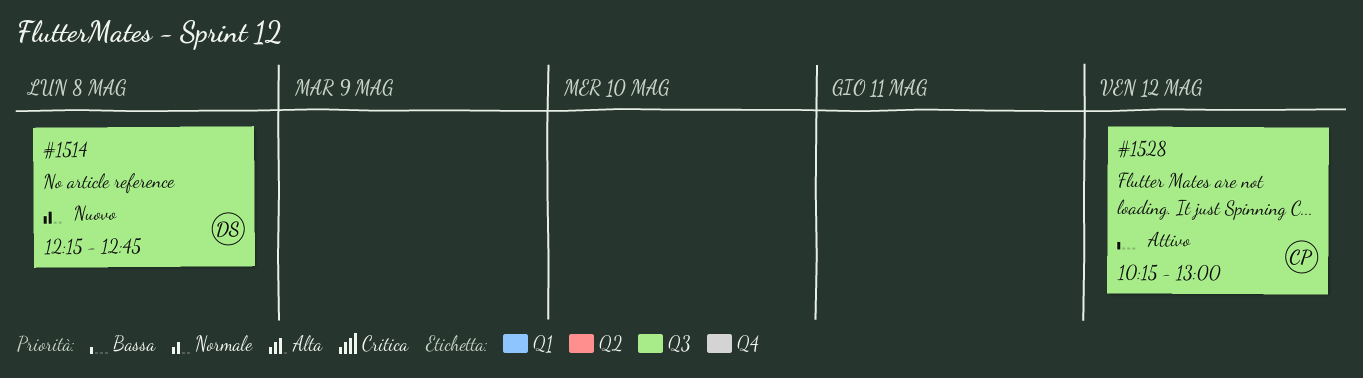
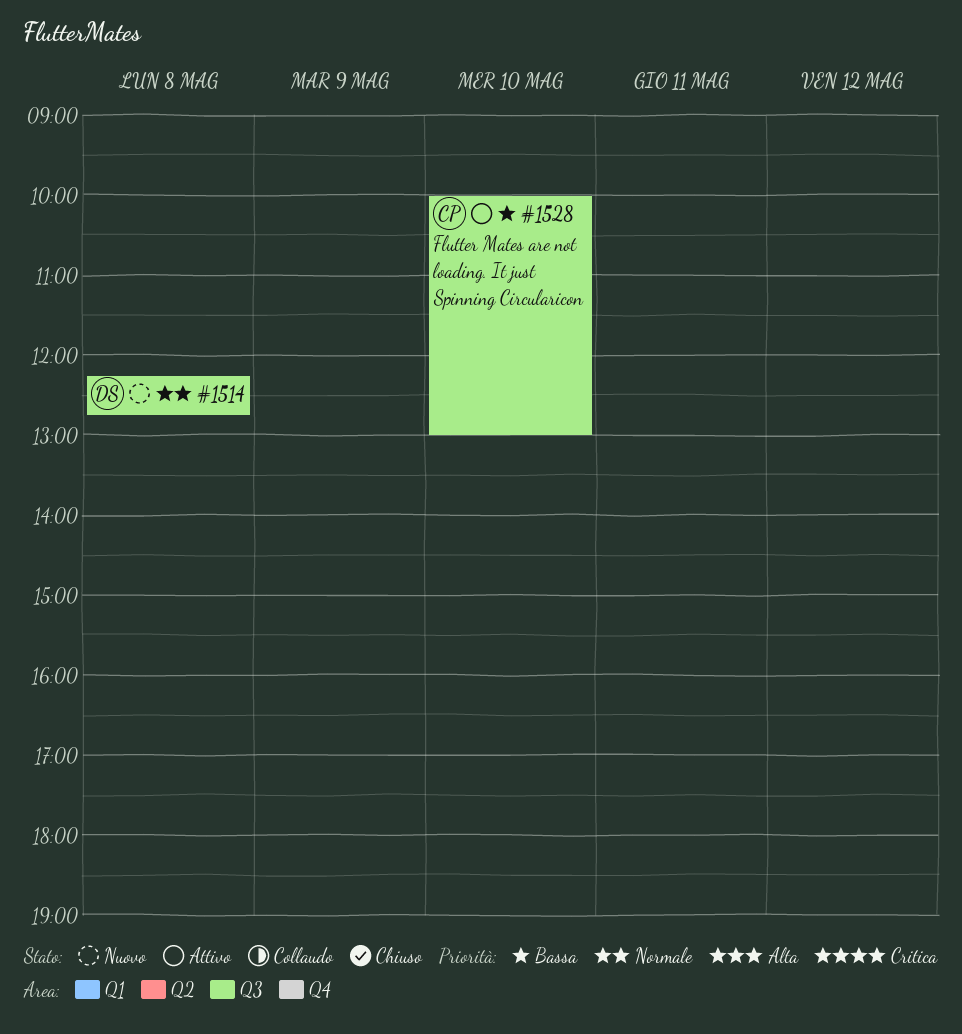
#1528, day: May 12 -> May 10
#1528, begins: 10:15 -> 10:00

